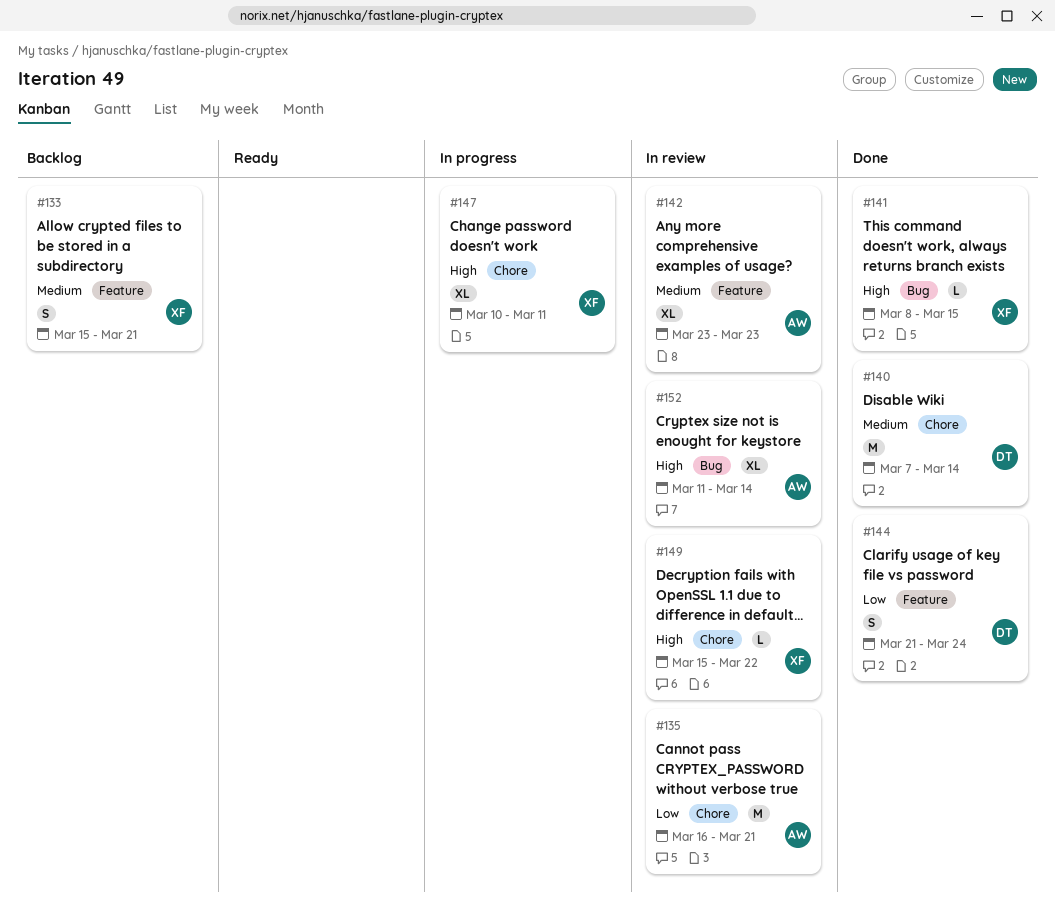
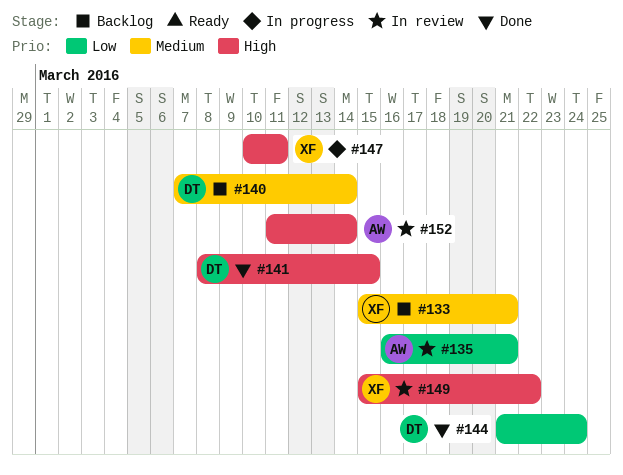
#140, status: Done -> Backlog
#141, owner: XF -> DT
#142: present -> none

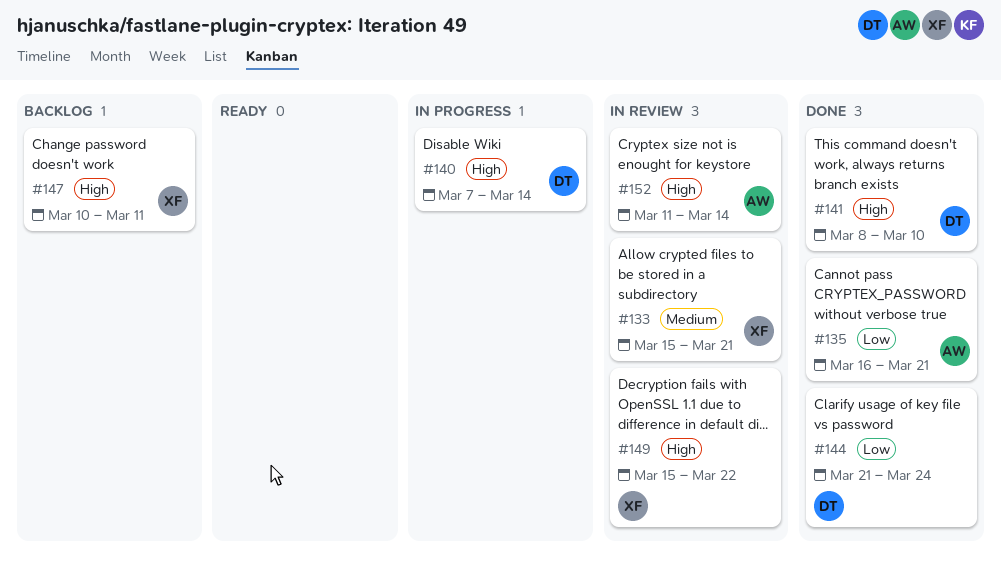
#133, status: Backlog -> In review
#135, status: In review -> Done
#140, status: Backlog -> In progress
#140, priority: Medium -> High
#141, due: Mar 15 -> Mar 10
#147, status: In progress -> Backlog

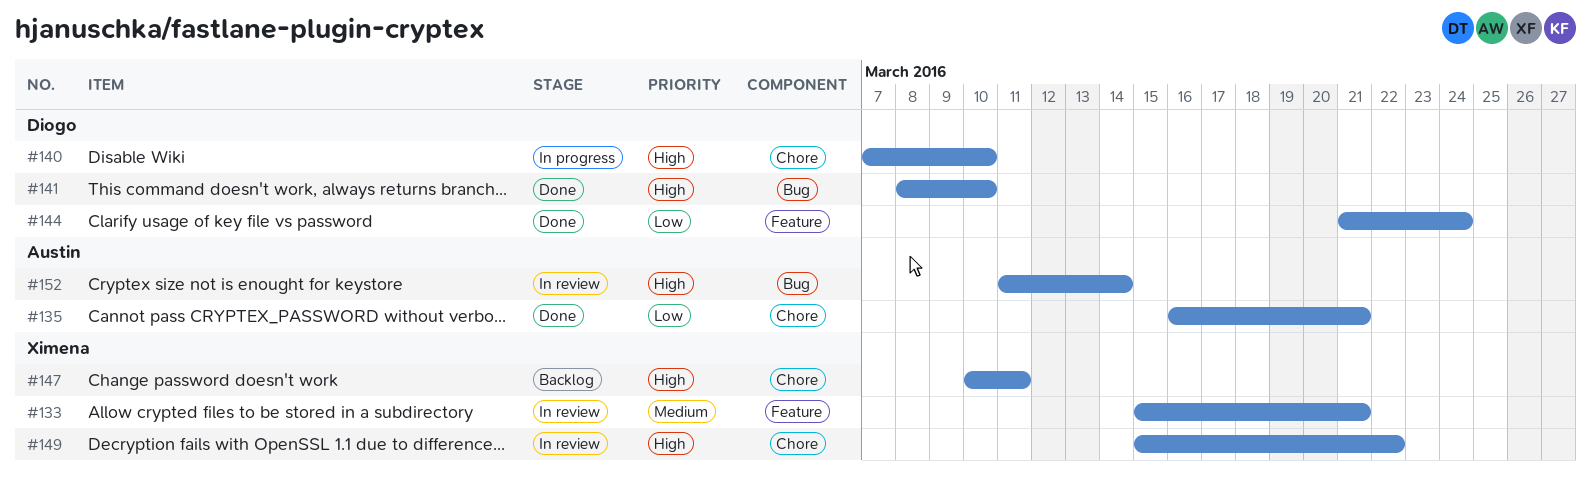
#140, due: Mar 14 -> Mar 10

